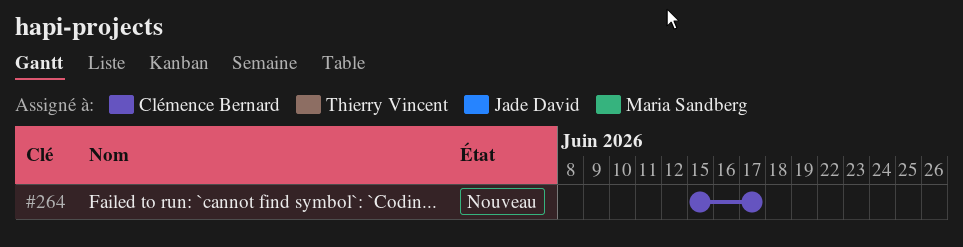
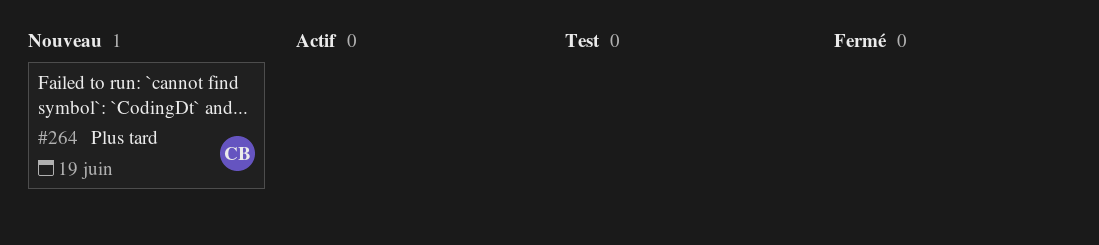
#264, due: Jun 17 -> Jun 19

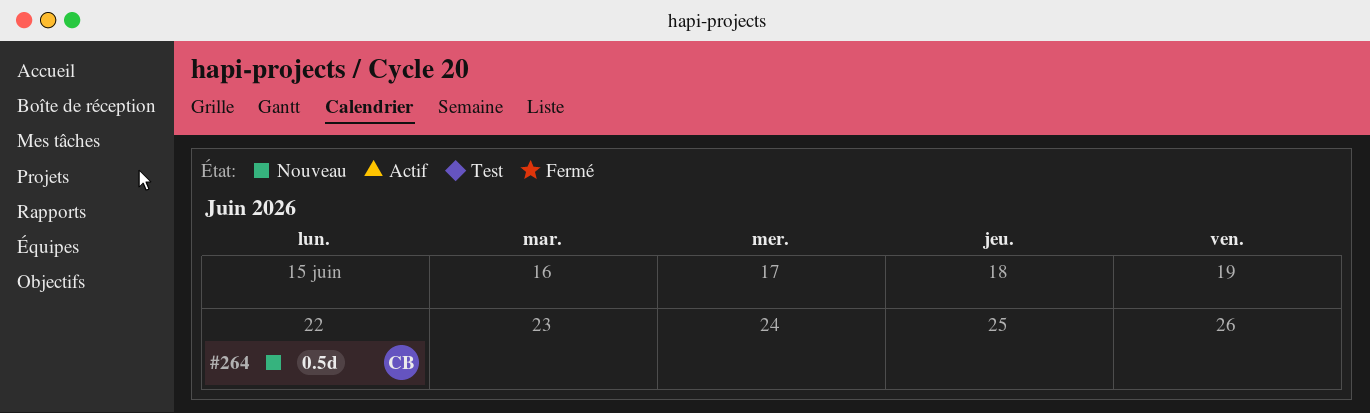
#264, due: Jun 19 -> Jun 22

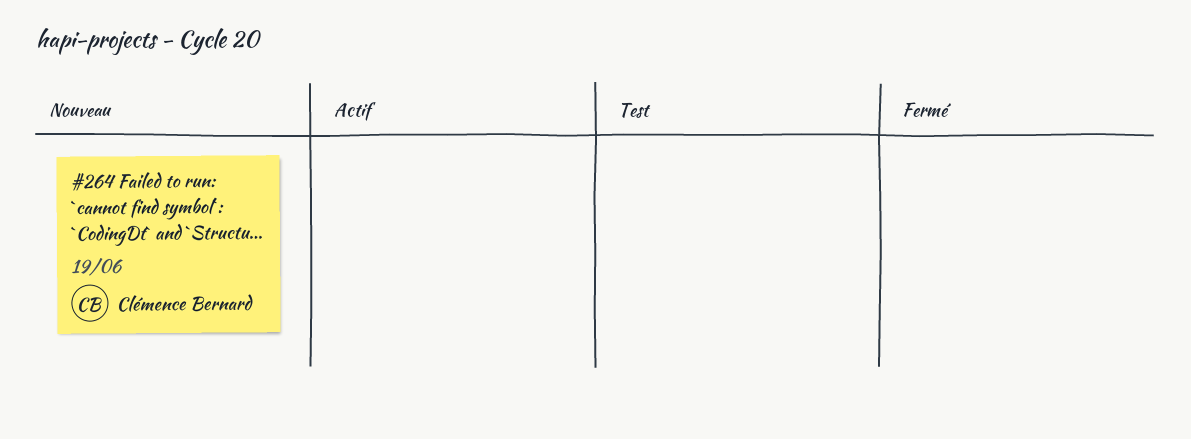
#264, due: Jun 22 -> Jun 19

